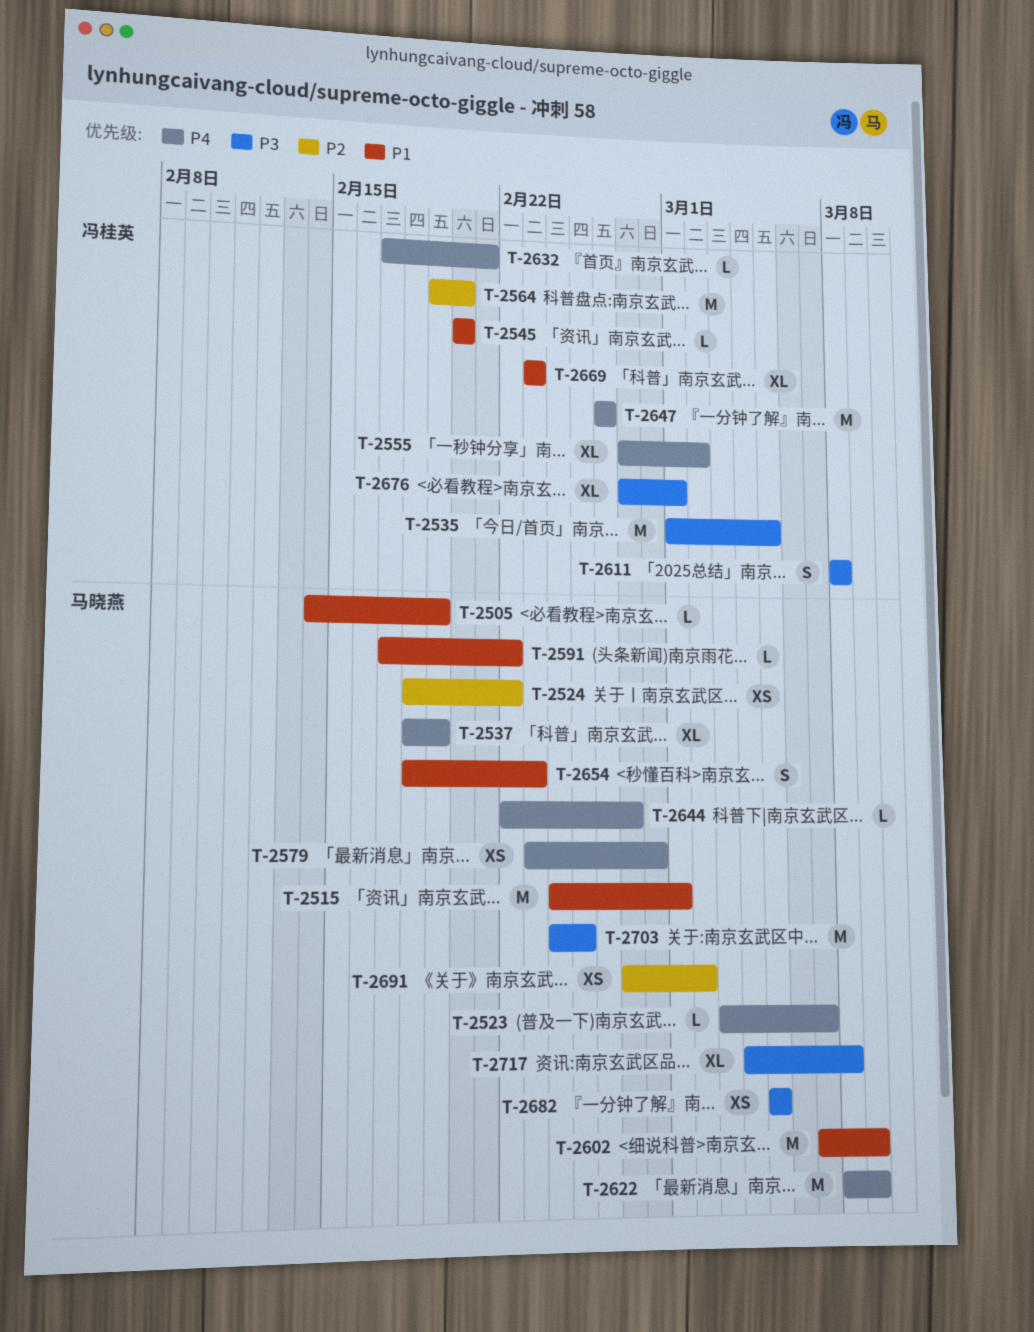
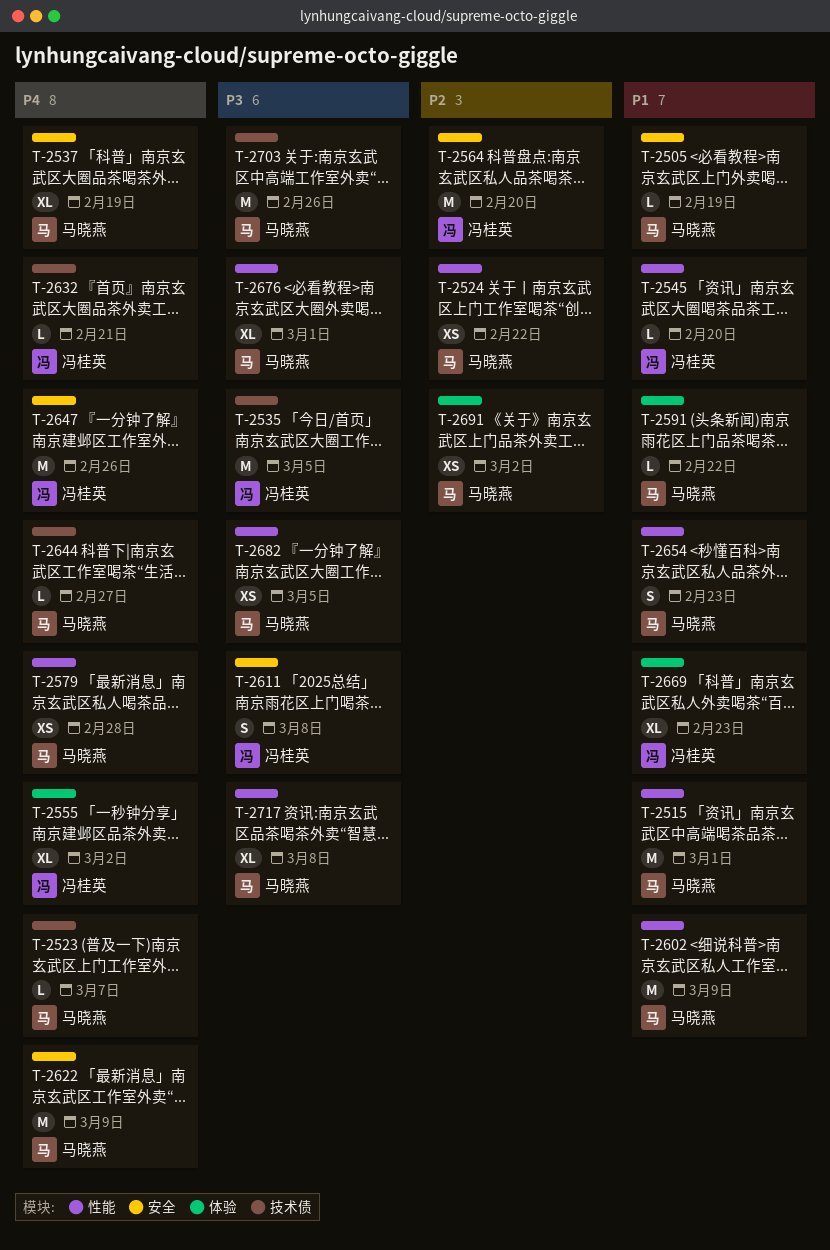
T-2676, owner: 冯桂英 -> 马晓燕
T-2703, due: Feb 25 -> Feb 26

